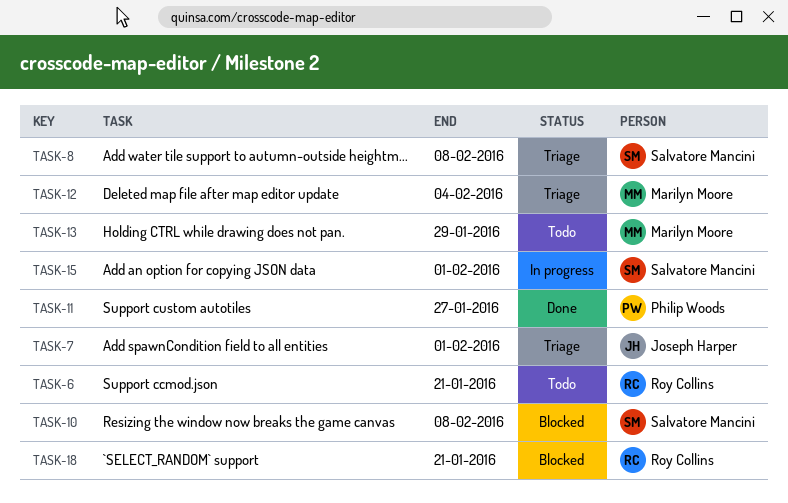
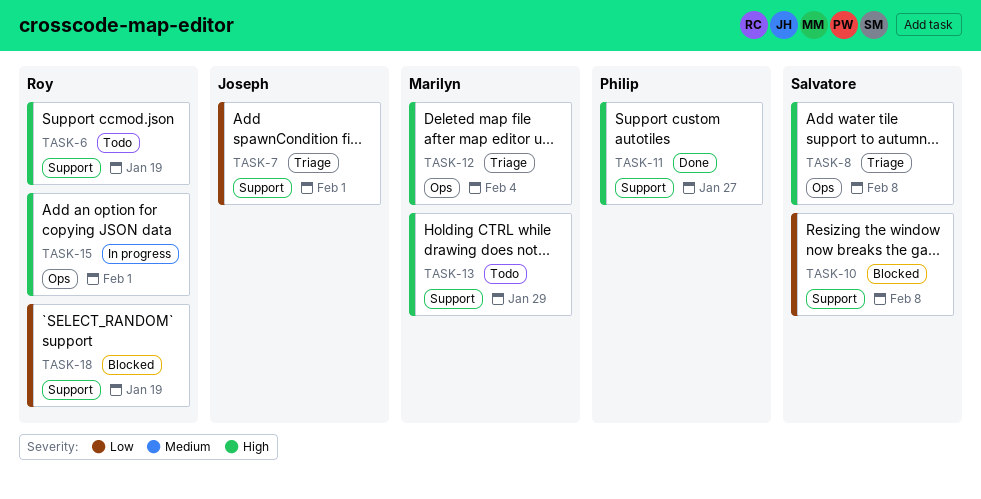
TASK-6, due: Jan 21 -> Jan 19
TASK-15, owner: Salvatore Mancini -> Roy Collins
TASK-18, due: Jan 21 -> Jan 19

